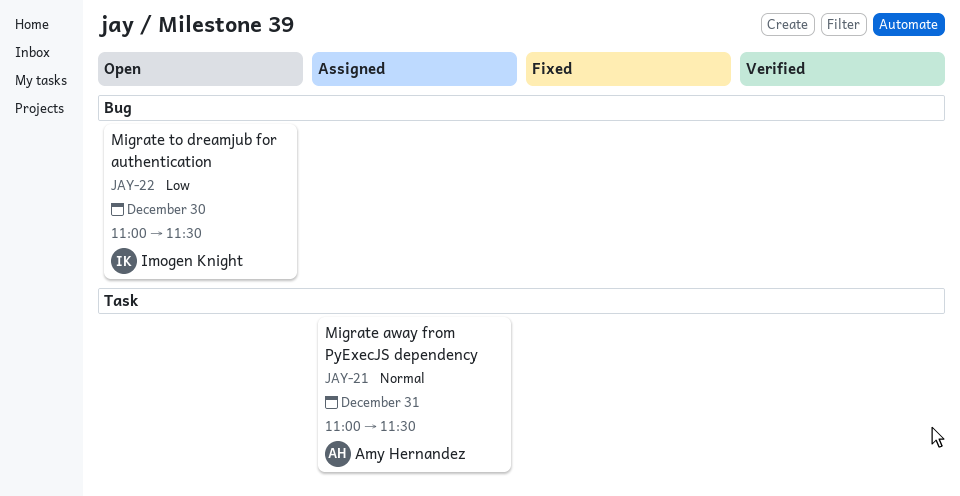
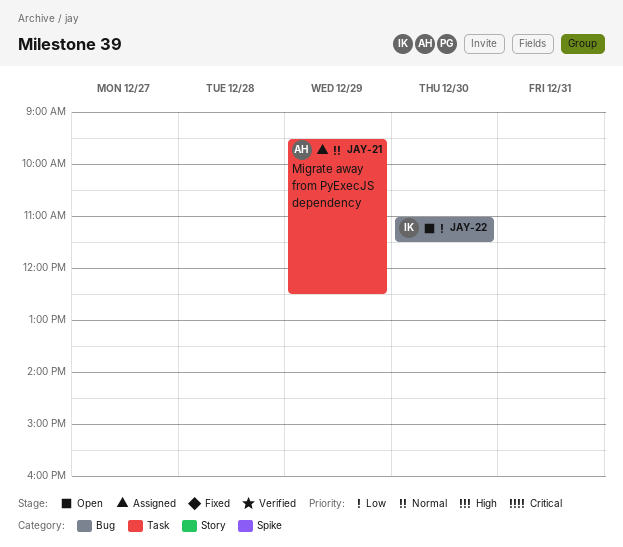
JAY-21, day: Dec 31 -> Dec 29
JAY-21, begins: 11:00 -> 09:30
JAY-21, ends: 11:30 -> 12:30

